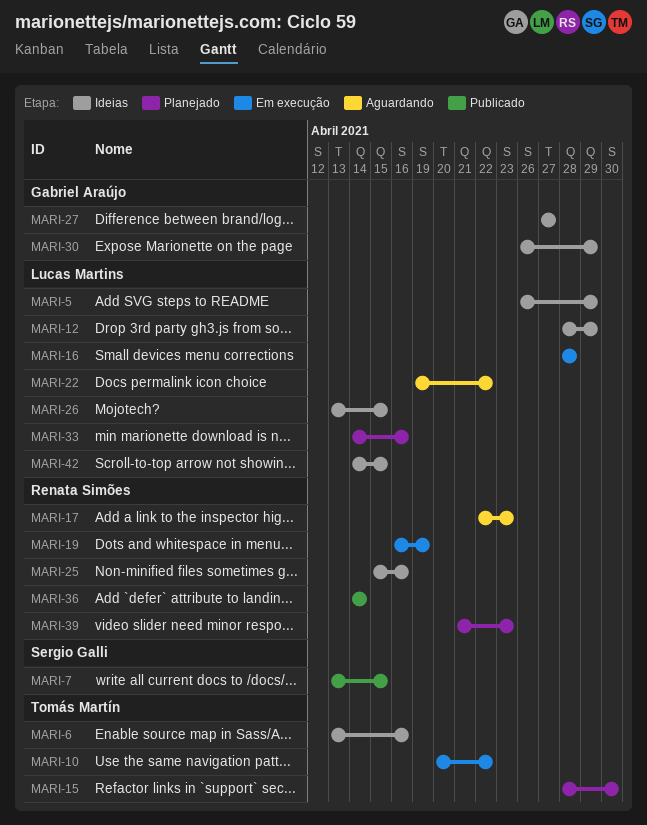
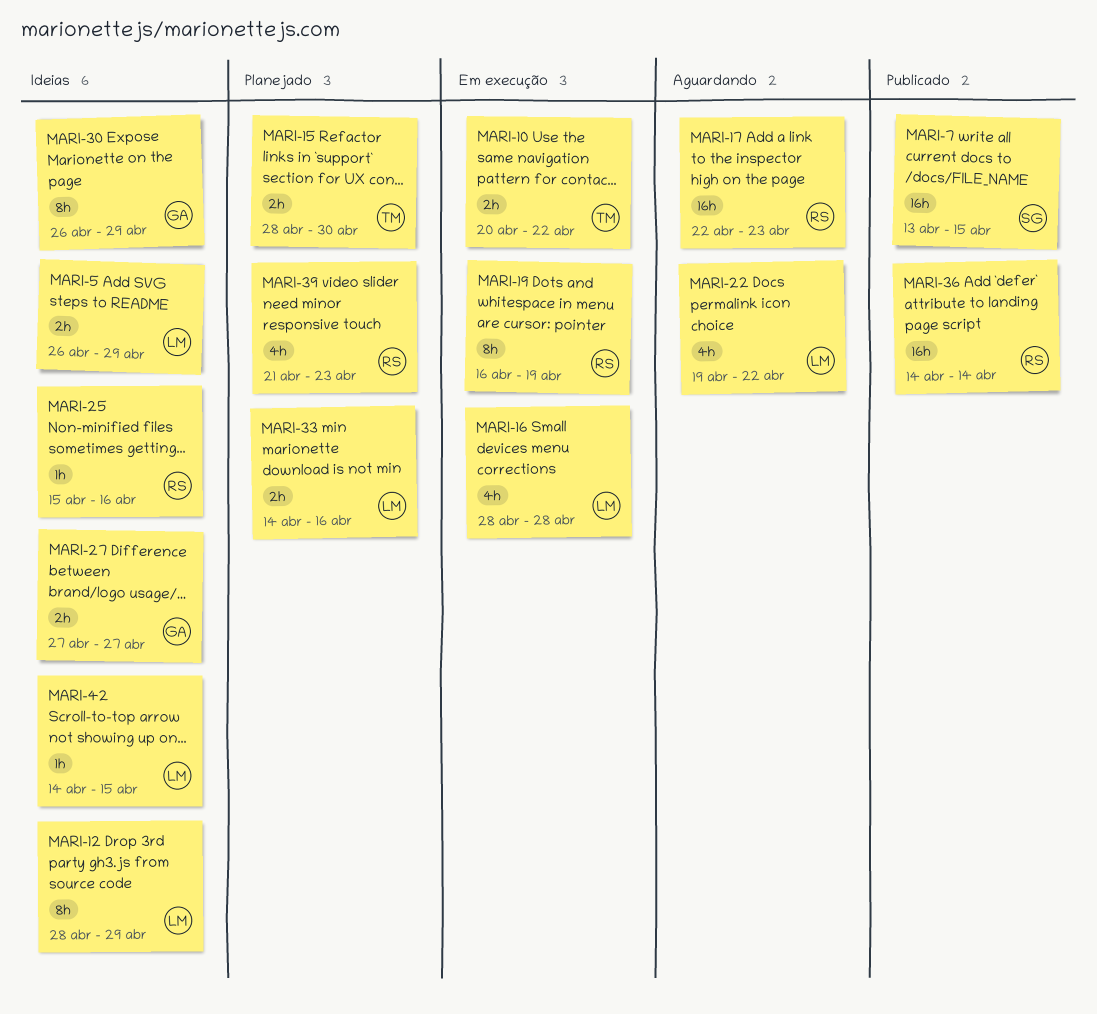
MARI-6: present -> none
MARI-26: present -> none

